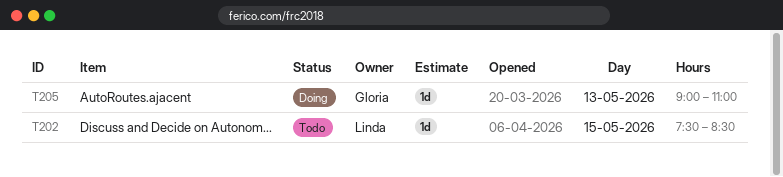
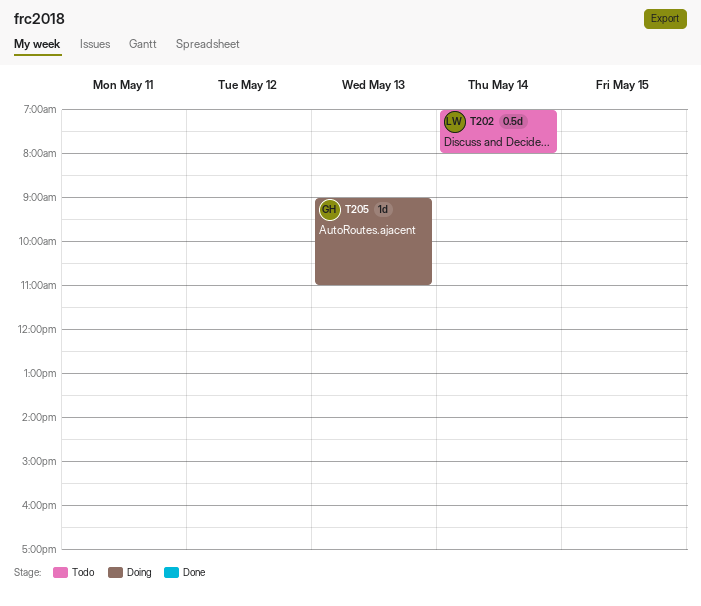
T202, estimate: 1d -> 0.5d
T202, day: May 15 -> May 14
T202, begins: 07:30 -> 07:00
T202, ends: 08:30 -> 08:00

